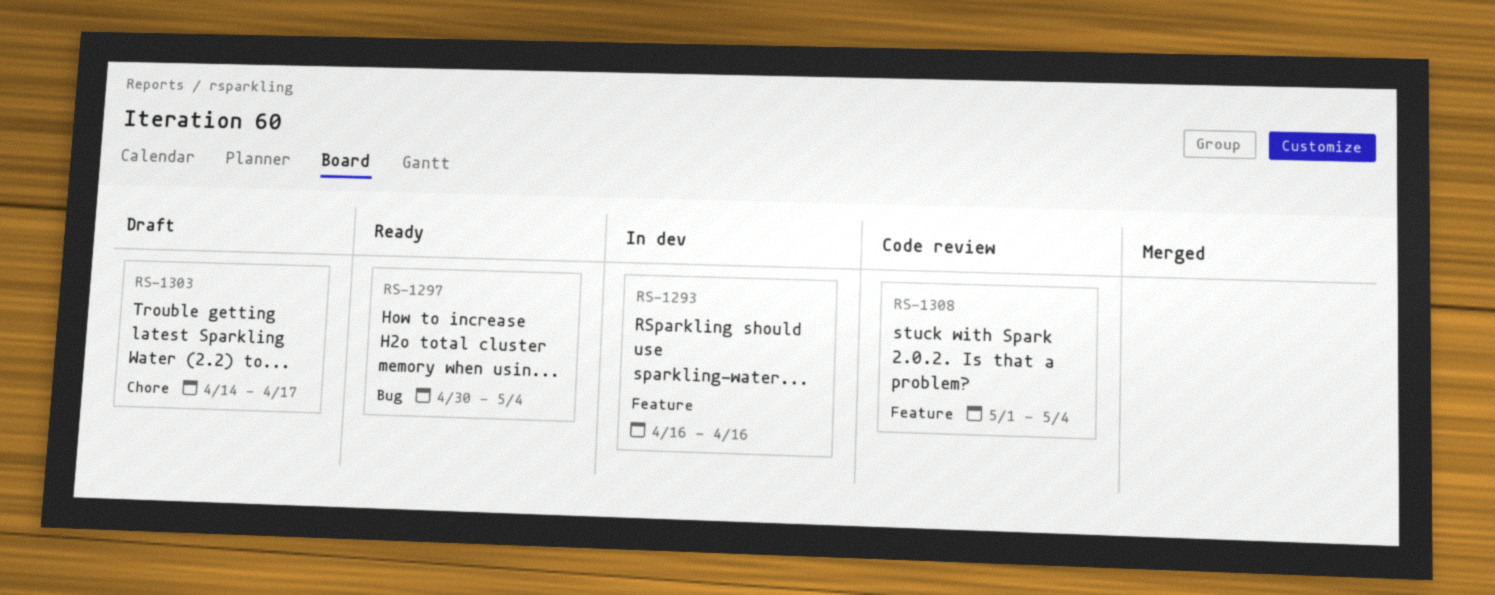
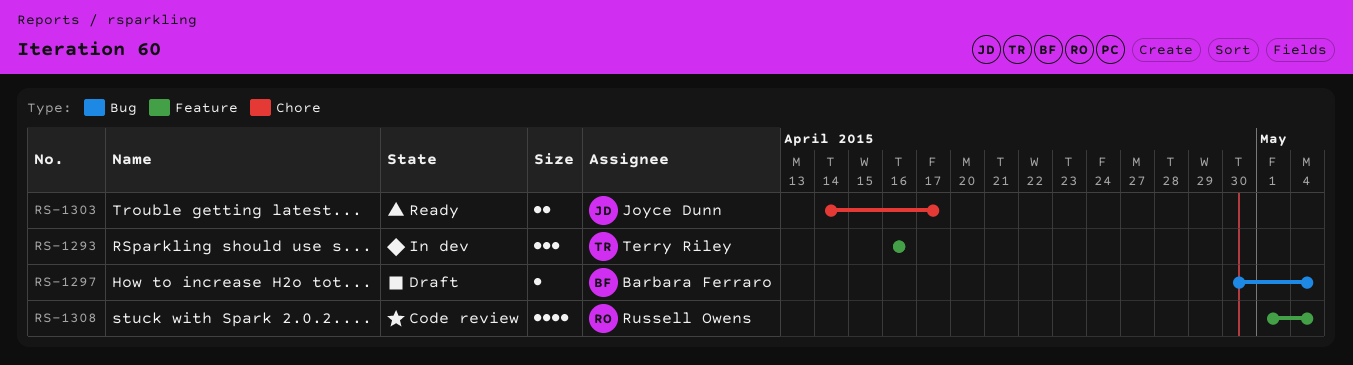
RS-1297, status: Ready -> Draft
RS-1303, status: Draft -> Ready

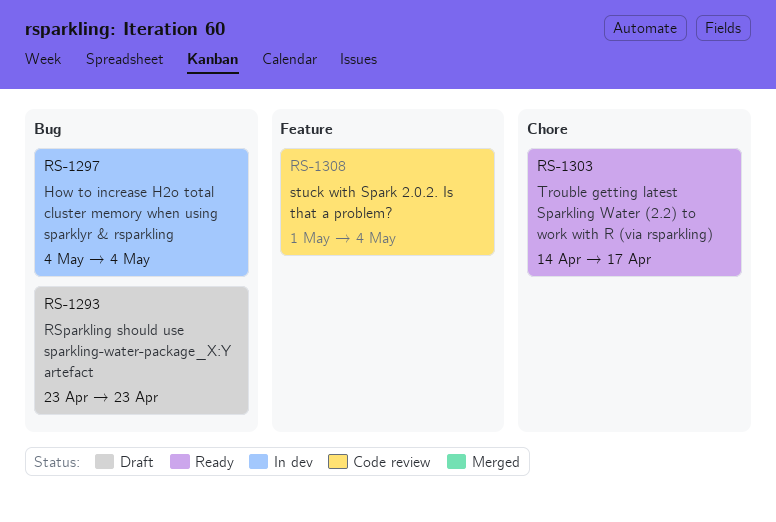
RS-1293, status: In dev -> Draft
RS-1293, label: Feature -> Bug
RS-1293, start: Apr 16 -> Apr 23
RS-1293, due: Apr 16 -> Apr 23
RS-1297, status: Draft -> In dev
RS-1297, start: Apr 30 -> May 4

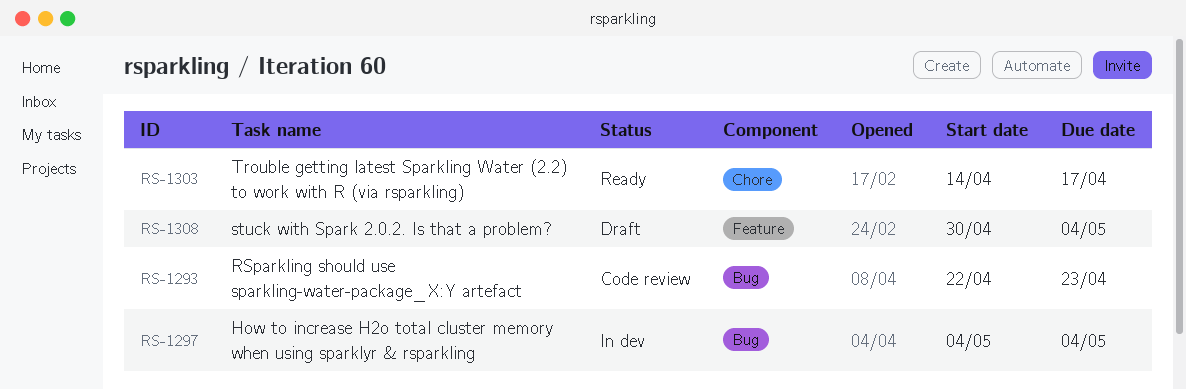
RS-1293, status: Draft -> Code review
RS-1293, start: Apr 23 -> Apr 22
RS-1308, status: Code review -> Draft
RS-1308, start: May 1 -> Apr 30

